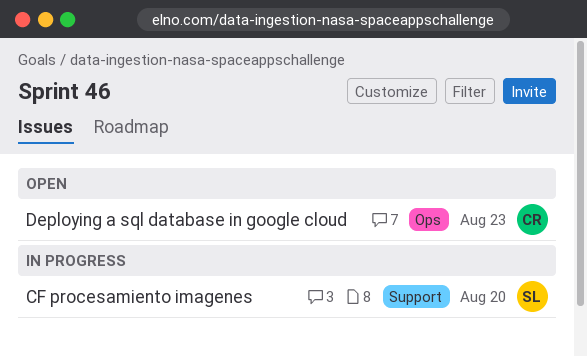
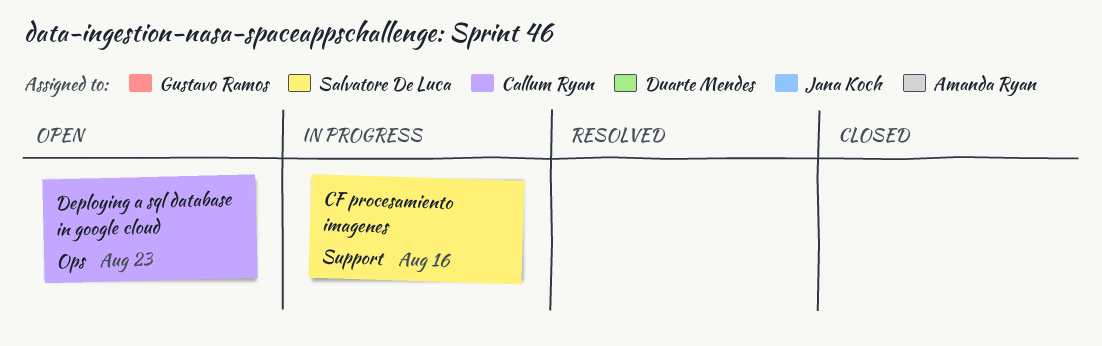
CF procesamiento imagenes, due: Aug 20 -> Aug 16

